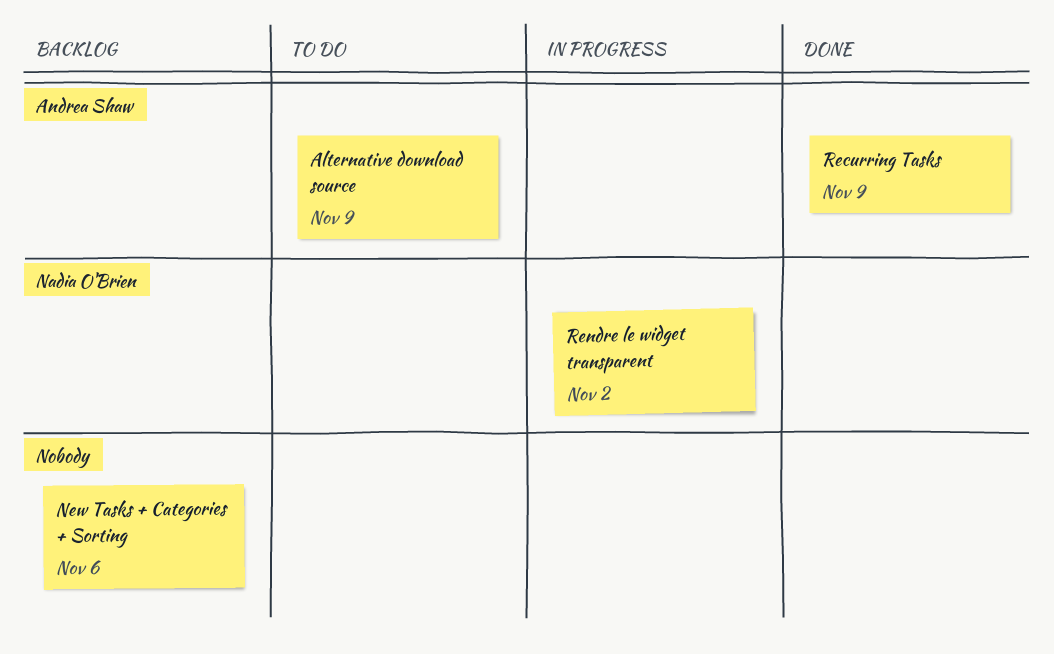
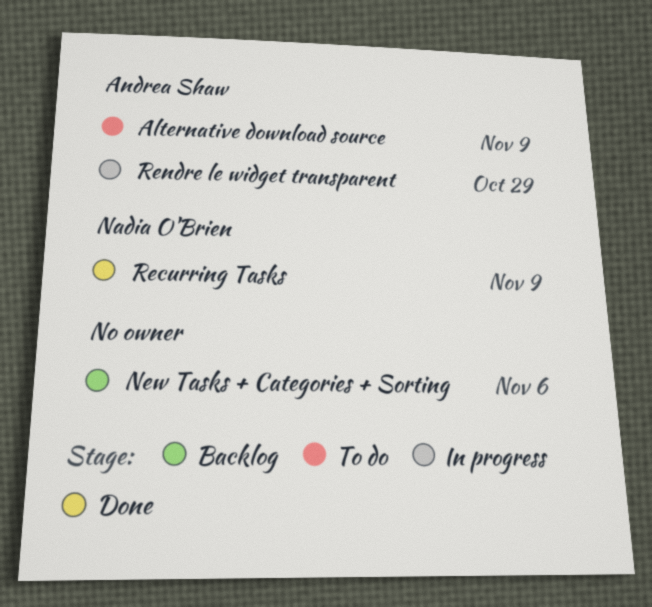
Recurring Tasks, owner: Andrea Shaw -> Nadia O'Brien
Rendre le widget transparent, owner: Nadia O'Brien -> Andrea Shaw
Rendre le widget transparent, due: Nov 2 -> Oct 29

